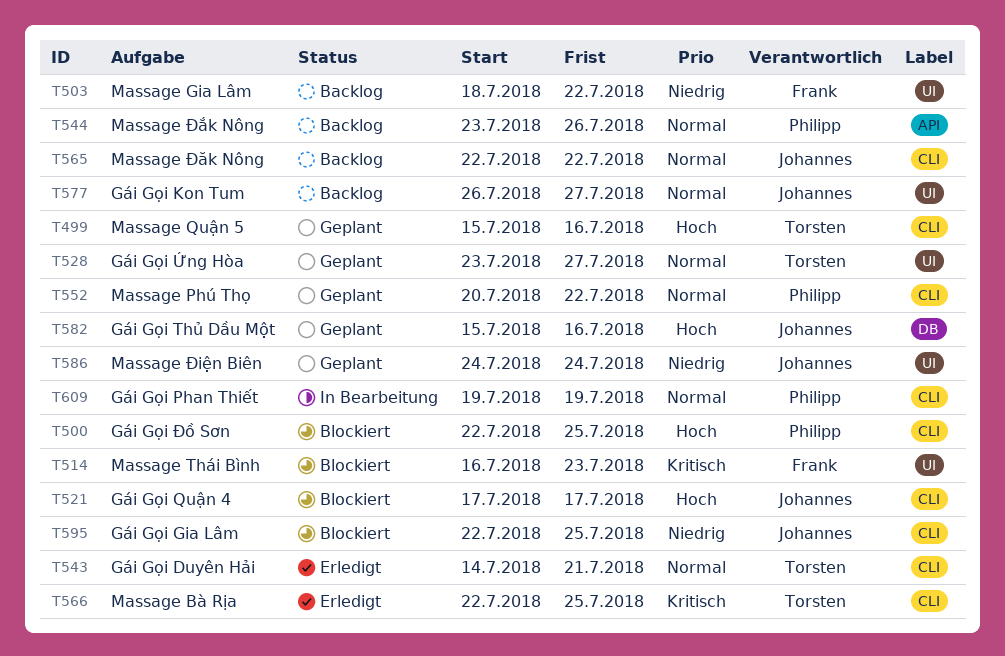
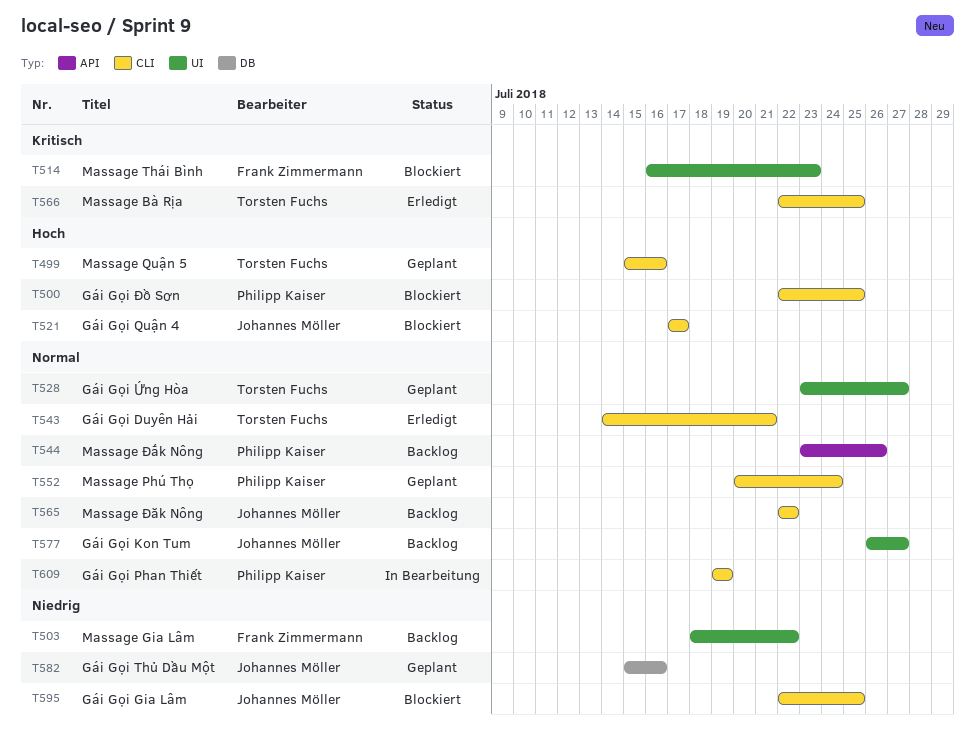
T552, due: Jul 22 -> Jul 24
T582, priority: Hoch -> Niedrig
T586: present -> none

